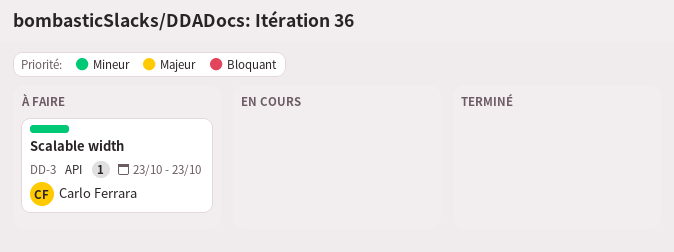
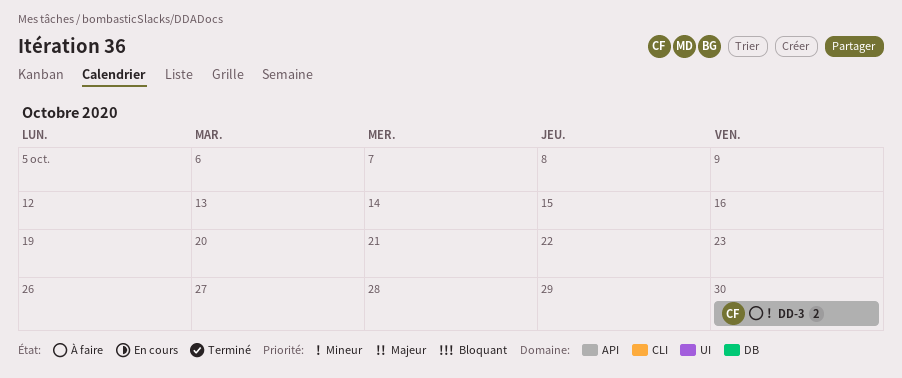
DD-3, estimate: 1 -> 2
DD-3, start: Oct 23 -> Oct 30
DD-3, due: Oct 23 -> Oct 30

